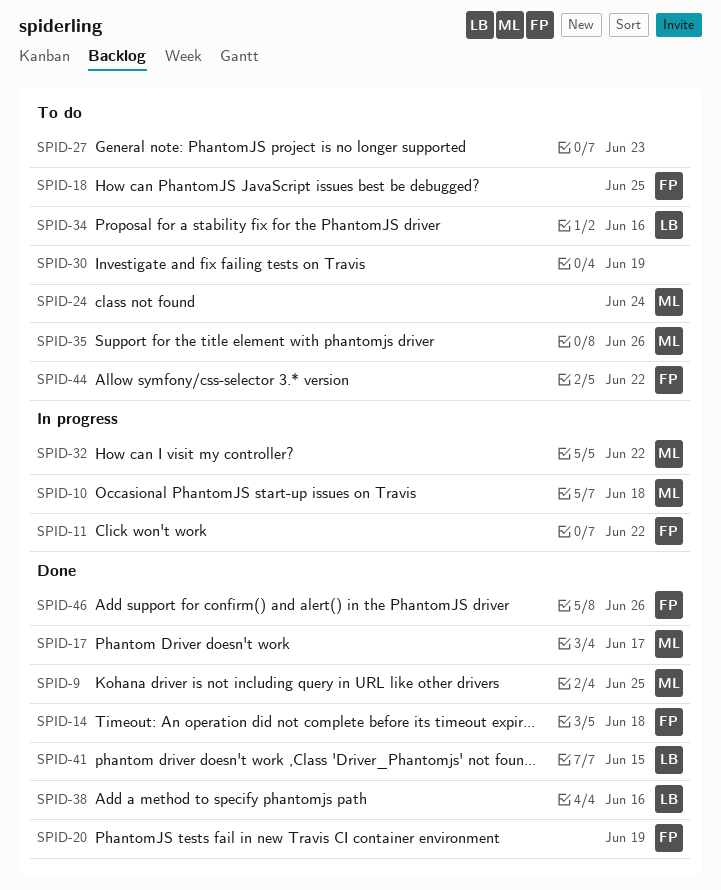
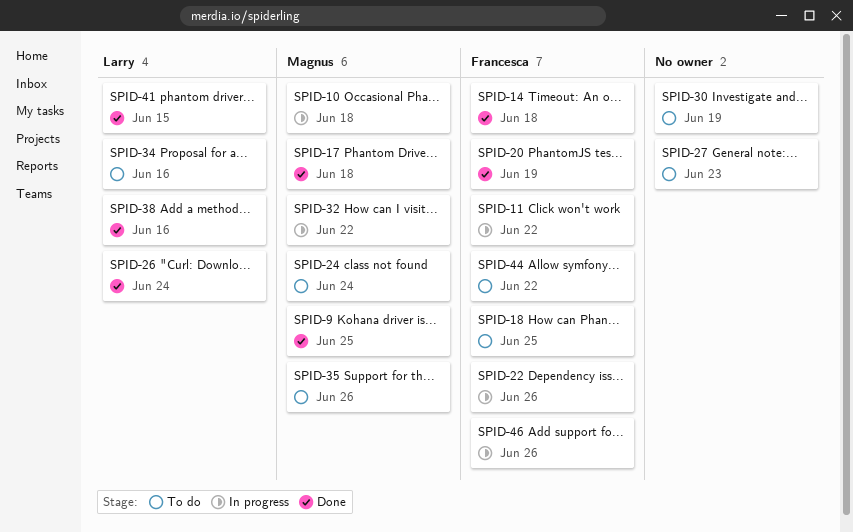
SPID-17, due: Jun 17 -> Jun 18
SPID-22: none -> present
SPID-26: none -> present
SPID-46, status: Done -> In progress

